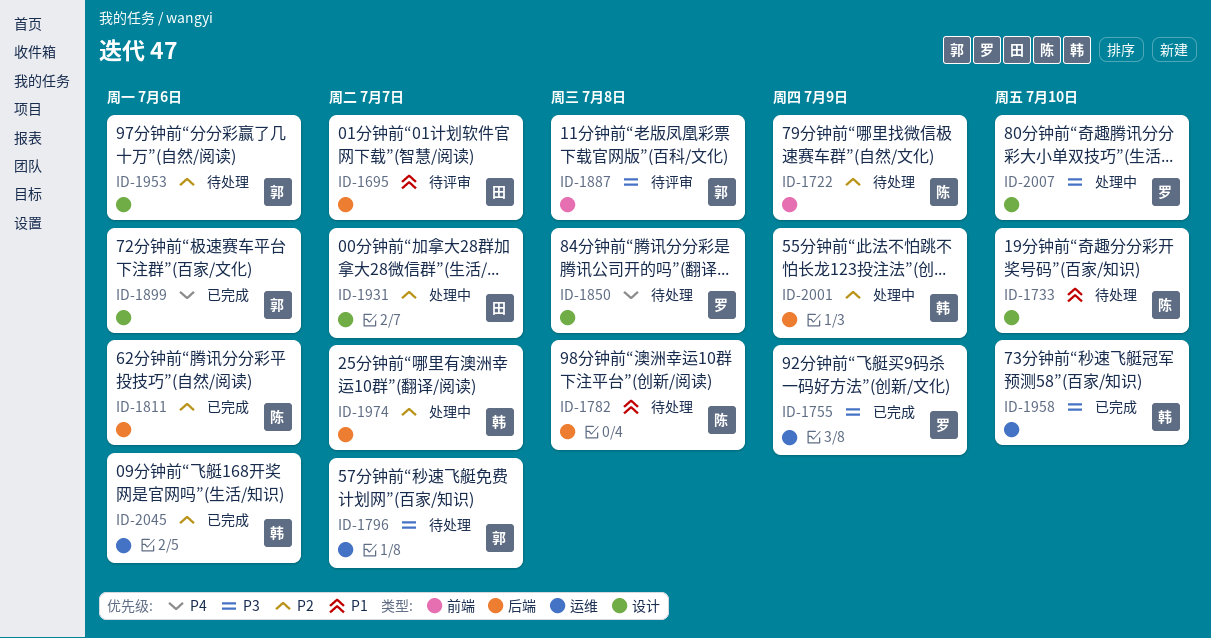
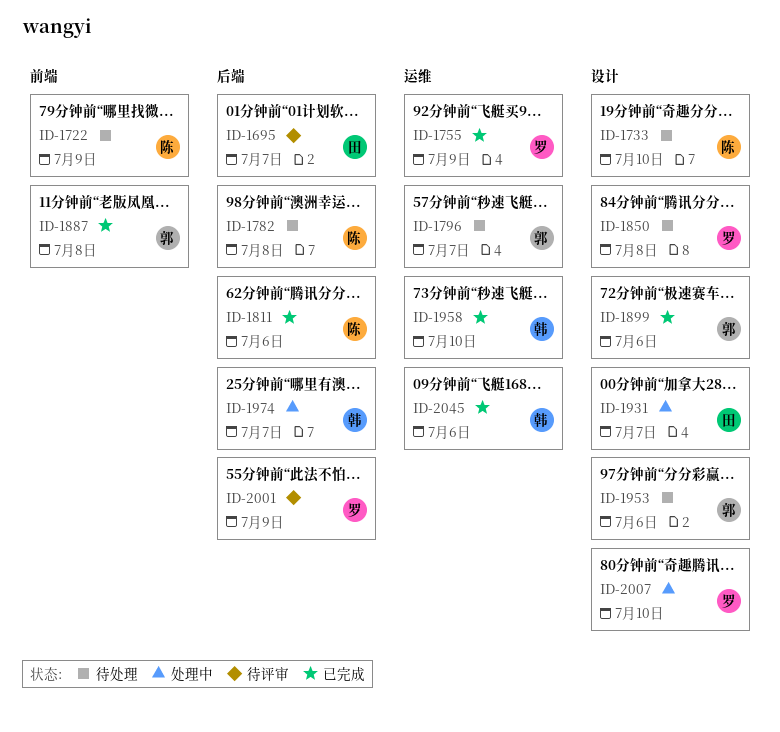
ID-1887, status: 待评审 -> 已完成
ID-2001, status: 处理中 -> 待评审
ID-2001, owner: 韩 -> 罗

